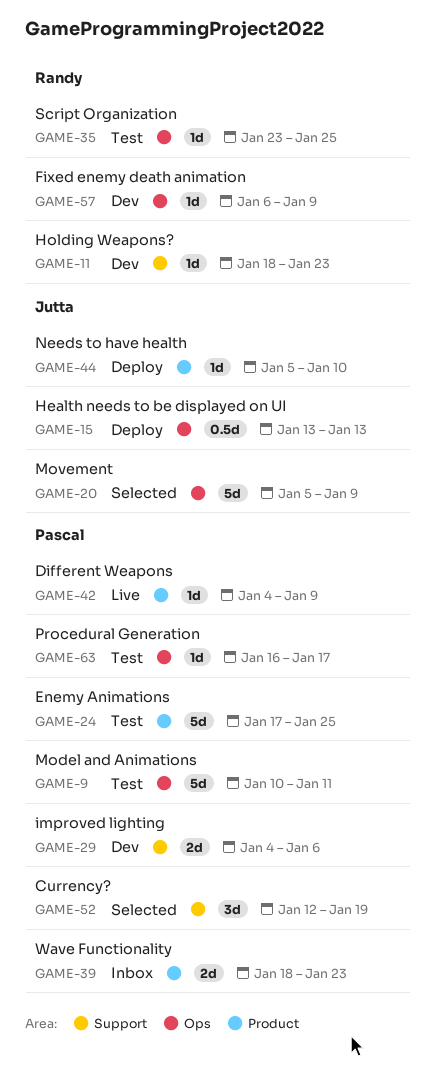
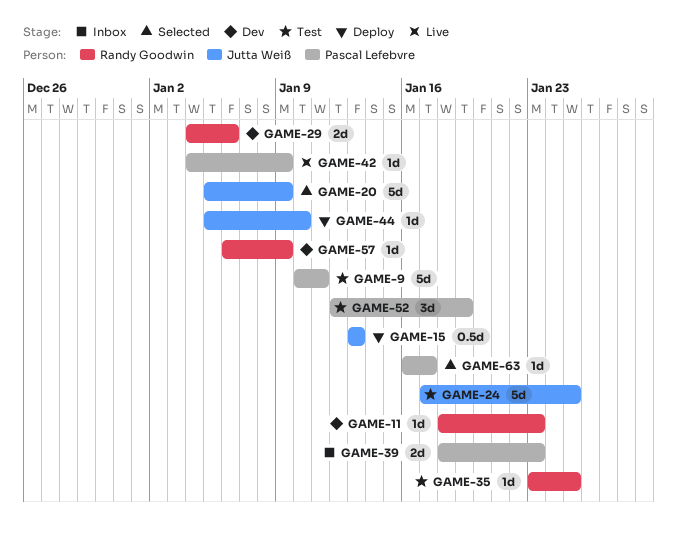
GAME-24, owner: Pascal Lefebvre -> Jutta Weiß
GAME-29, owner: Pascal Lefebvre -> Randy Goodwin
GAME-52, status: Selected -> Test
GAME-63, status: Test -> Selected

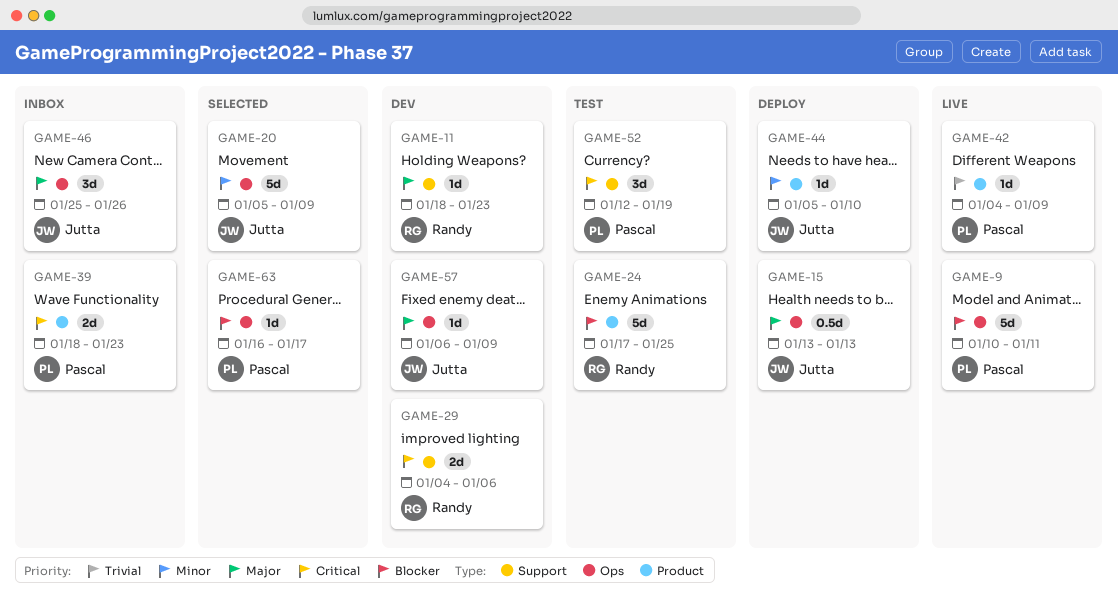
GAME-9, status: Test -> Live
GAME-24, owner: Jutta Weiß -> Randy Goodwin
GAME-35: present -> none
GAME-46: none -> present
GAME-57, owner: Randy Goodwin -> Jutta Weiß

